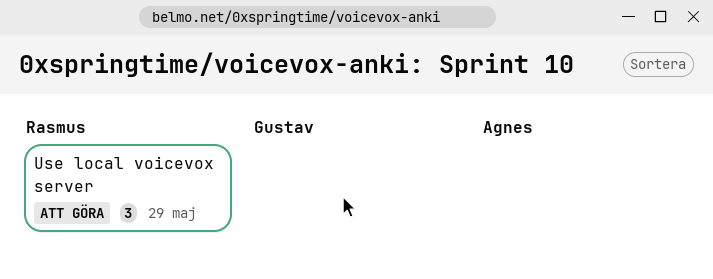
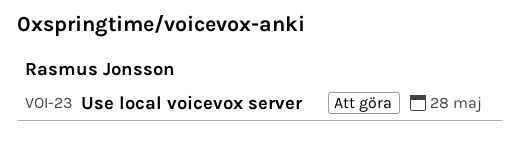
Use local voicevox server, due: May 29 -> May 28

